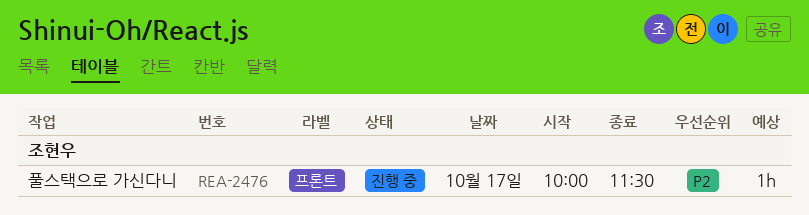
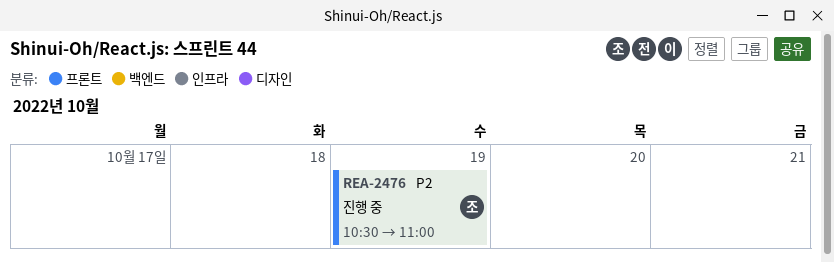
REA-2476, day: Oct 17 -> Oct 19
REA-2476, begins: 10:00 -> 10:30
REA-2476, ends: 11:30 -> 11:00

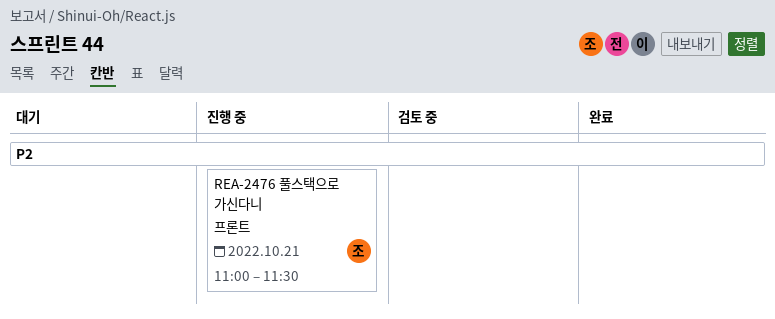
REA-2476, day: Oct 19 -> Oct 21
REA-2476, begins: 10:30 -> 11:00
REA-2476, ends: 11:00 -> 11:30

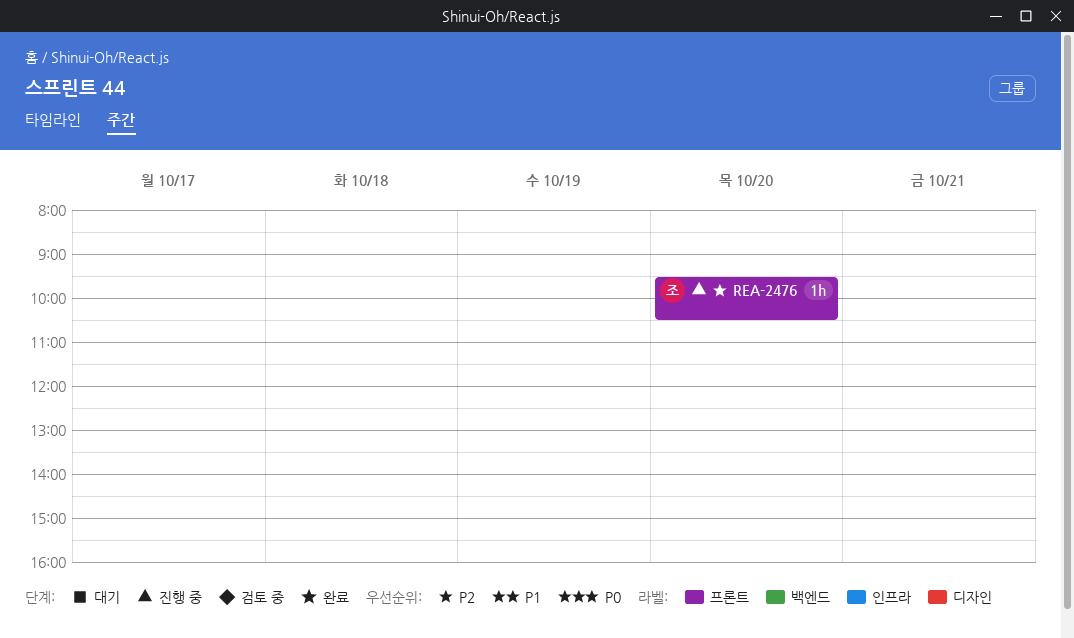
REA-2476, day: Oct 21 -> Oct 20
REA-2476, begins: 11:00 -> 09:30
REA-2476, ends: 11:30 -> 10:30

